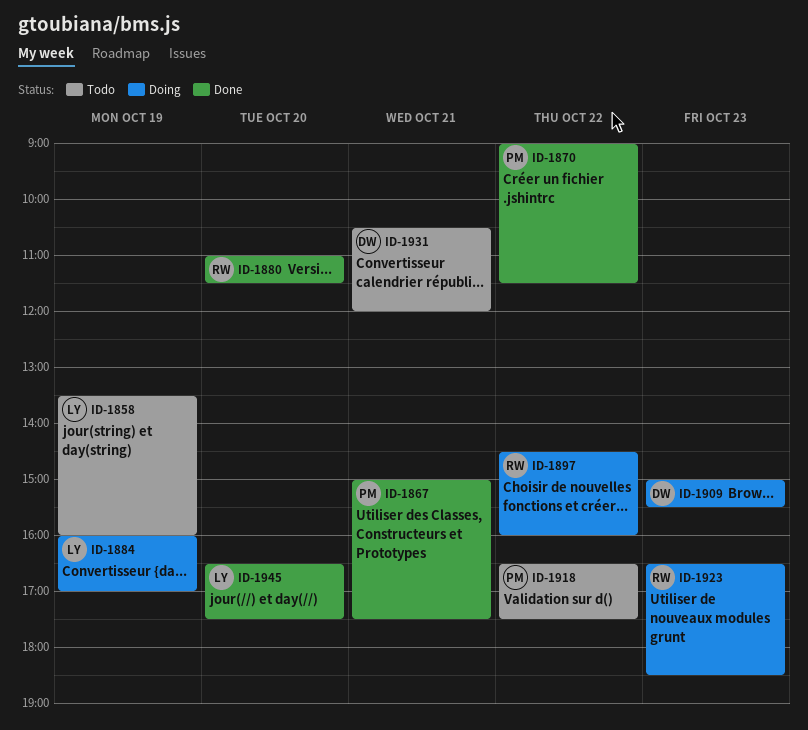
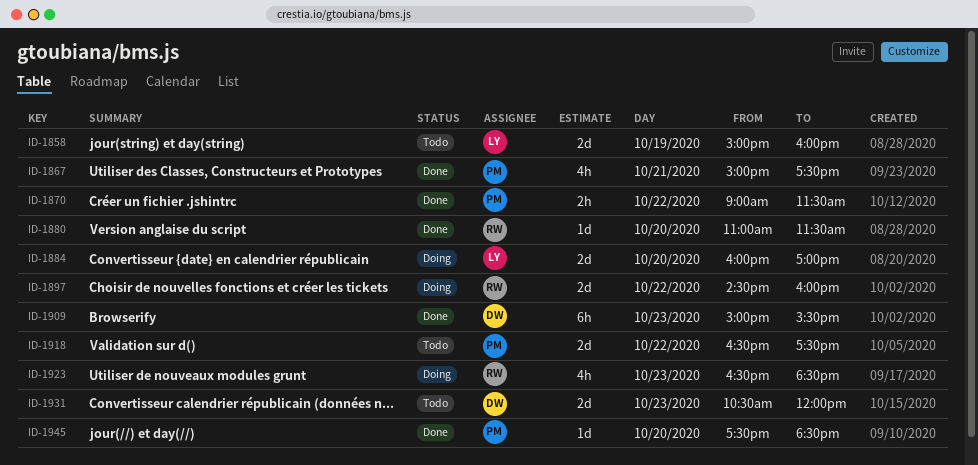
ID-1858, begins: 13:30 -> 15:00
ID-1884, day: Oct 19 -> Oct 20
ID-1909, status: Doing -> Done
ID-1931, day: Oct 21 -> Oct 23
ID-1945, owner: LY -> PM
ID-1945, begins: 16:30 -> 17:30
ID-1945, ends: 17:30 -> 18:30

